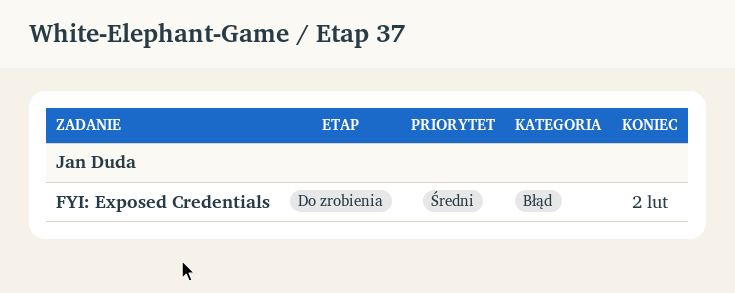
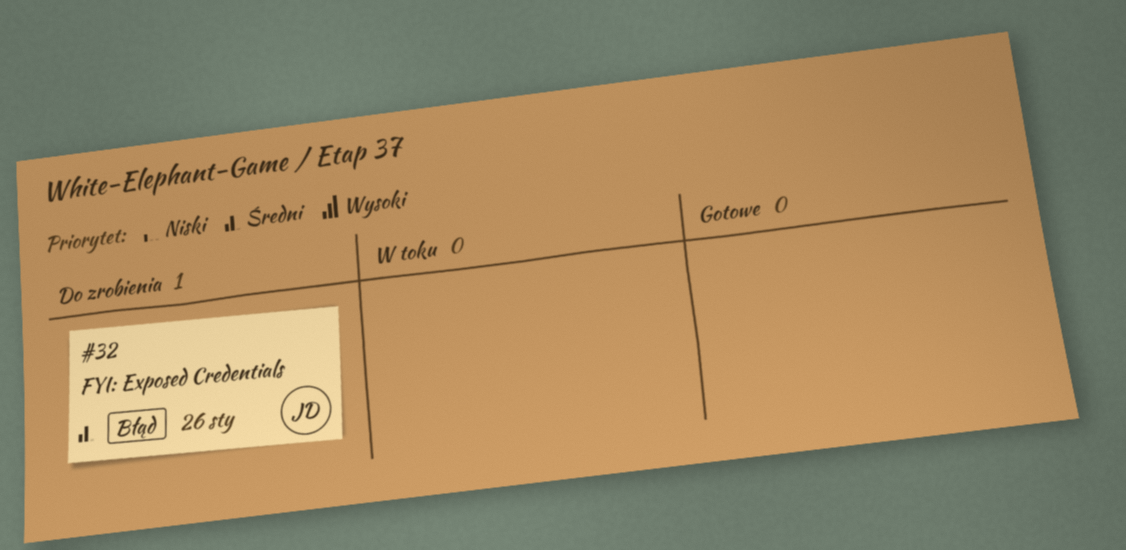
FYI: Exposed Credentials, due: Feb 2 -> Jan 26

